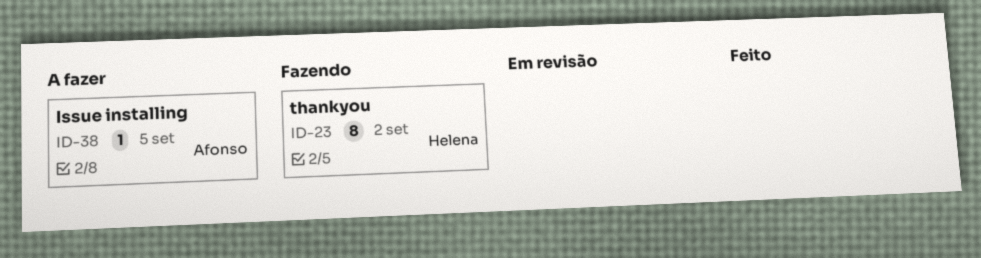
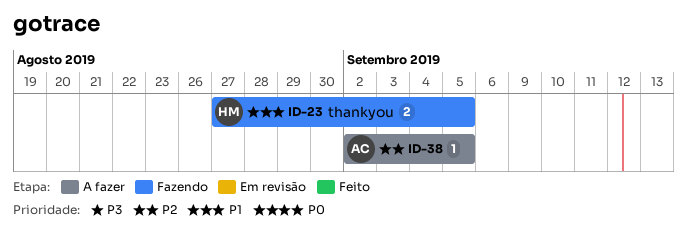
ID-23, estimate: 8 -> 2
ID-23, due: Sep 2 -> Sep 5

